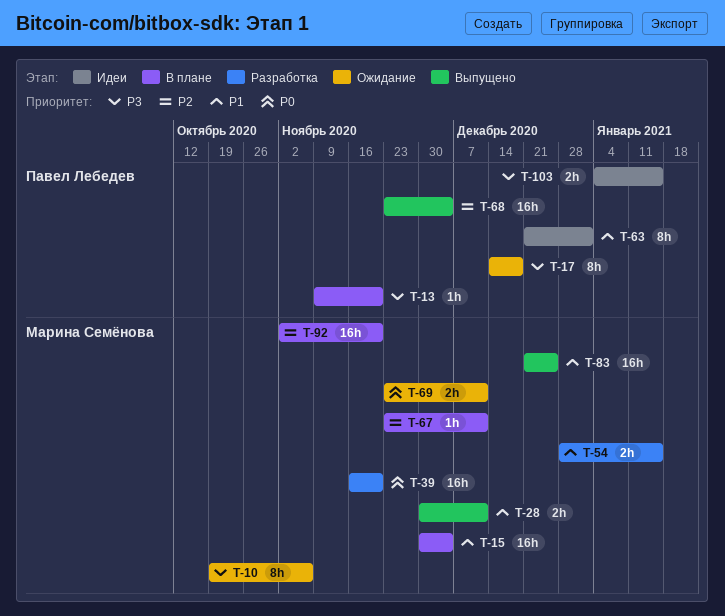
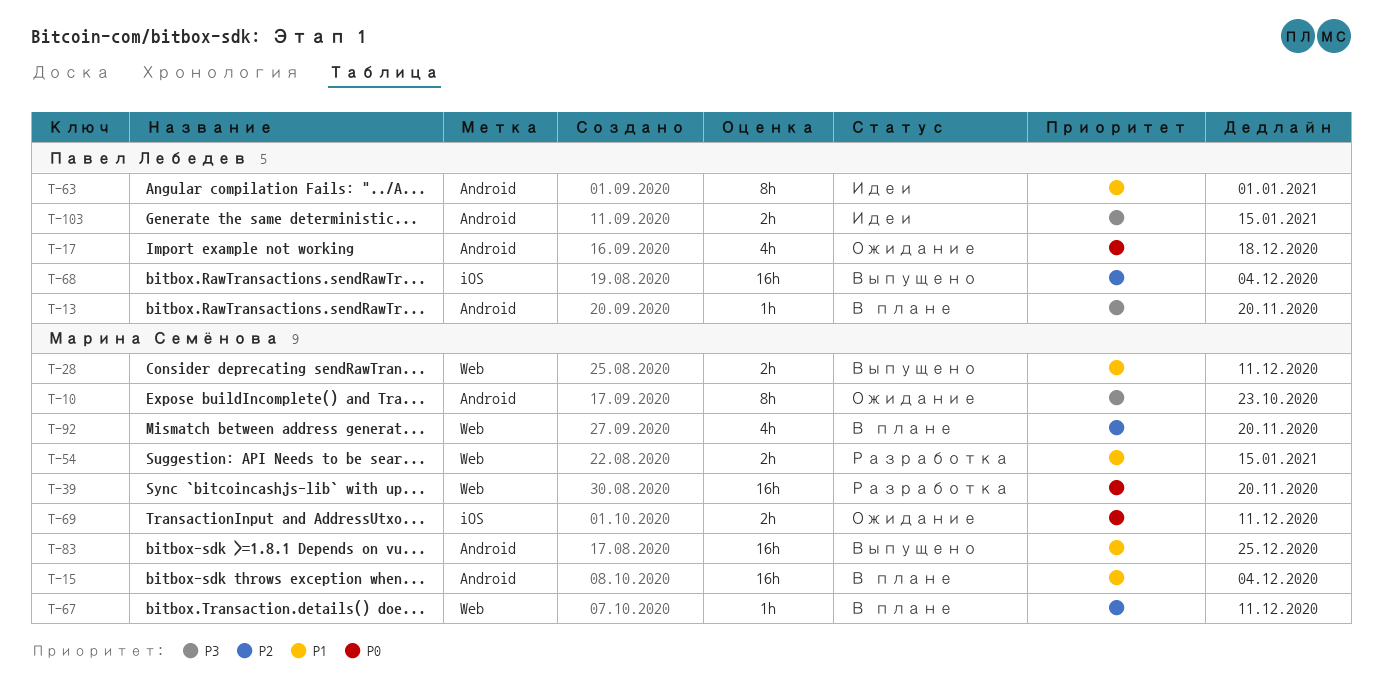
T-10, due: Nov 6 -> Oct 23
T-17, priority: P3 -> P0
T-17, estimate: 8h -> 4h
T-92, estimate: 16h -> 4h

